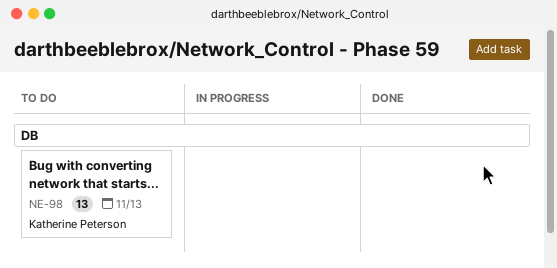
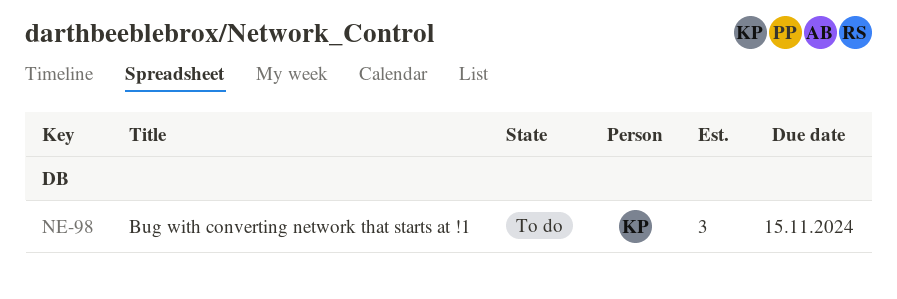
NE-98, estimate: 13 -> 3
NE-98, due: Nov 13 -> Nov 15

